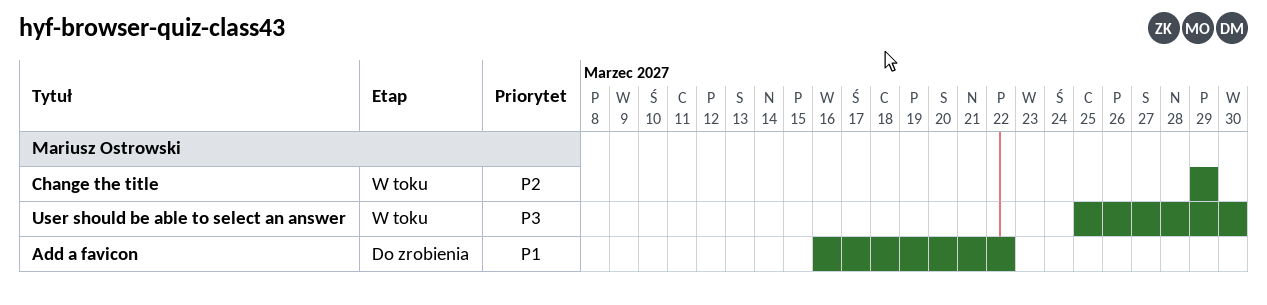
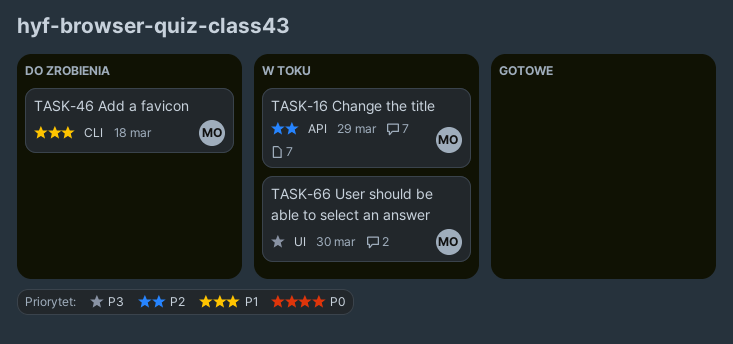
Add a favicon, due: Mar 22 -> Mar 18

